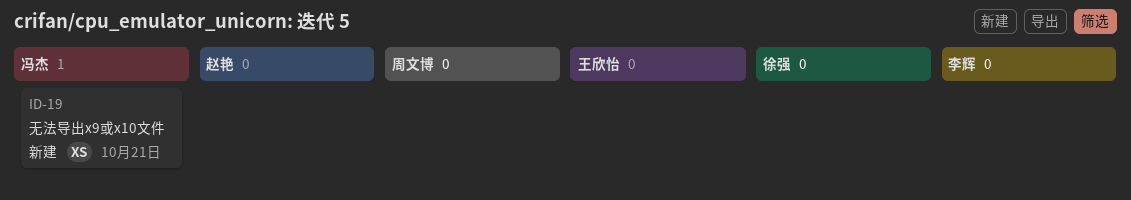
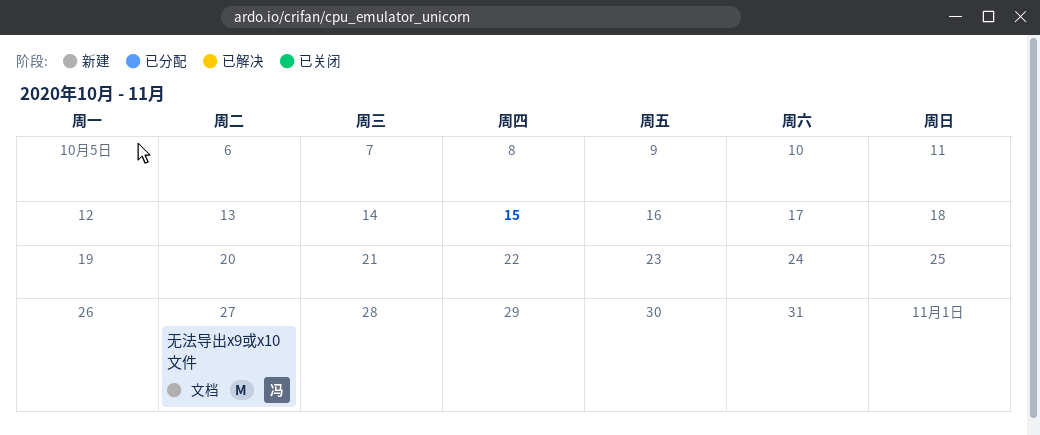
无法导出x9或x10文件, estimate: XS -> M
无法导出x9或x10文件, due: Oct 21 -> Oct 27

